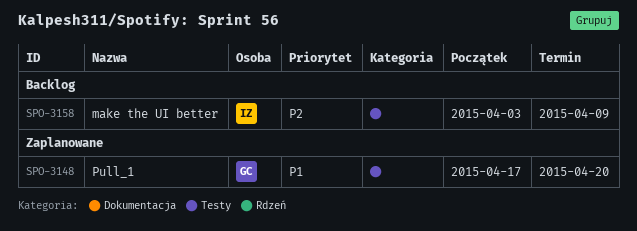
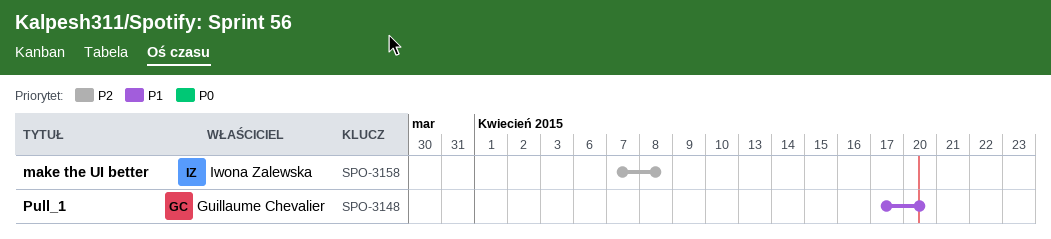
SPO-3158, start: Apr 3 -> Apr 7
SPO-3158, due: Apr 9 -> Apr 8

